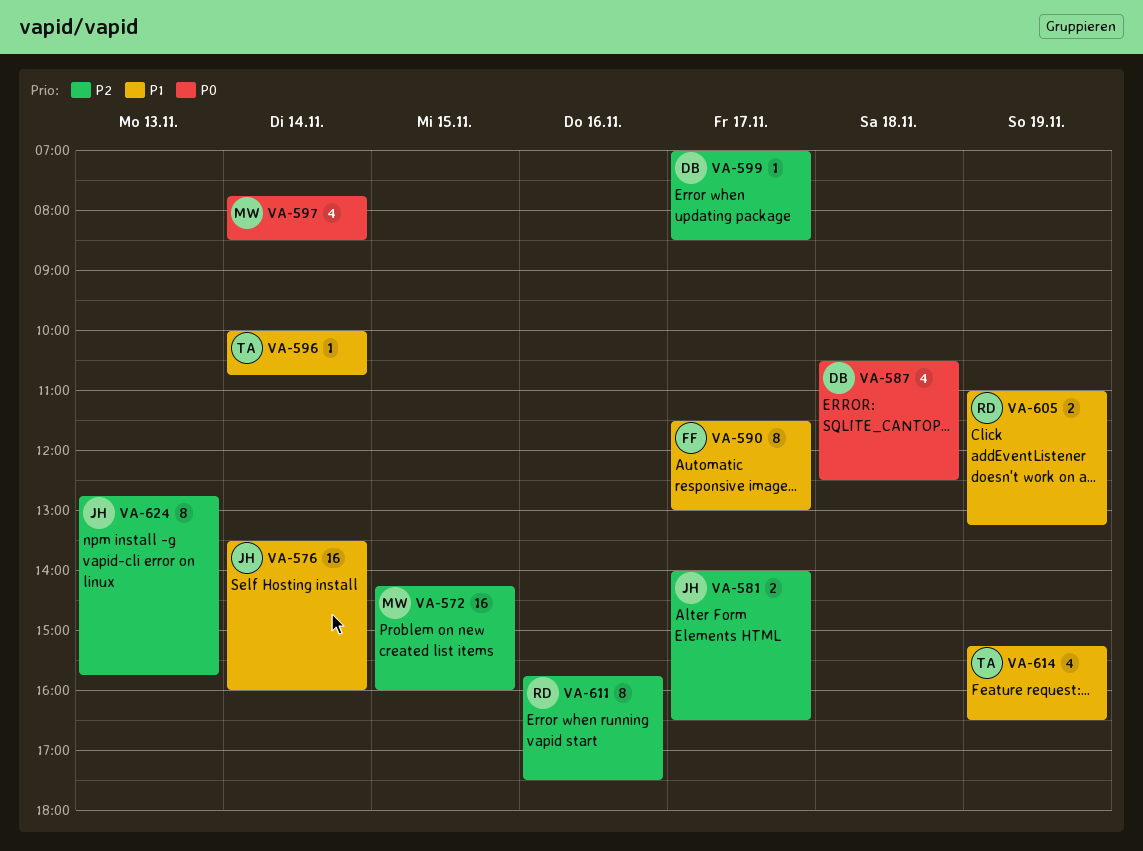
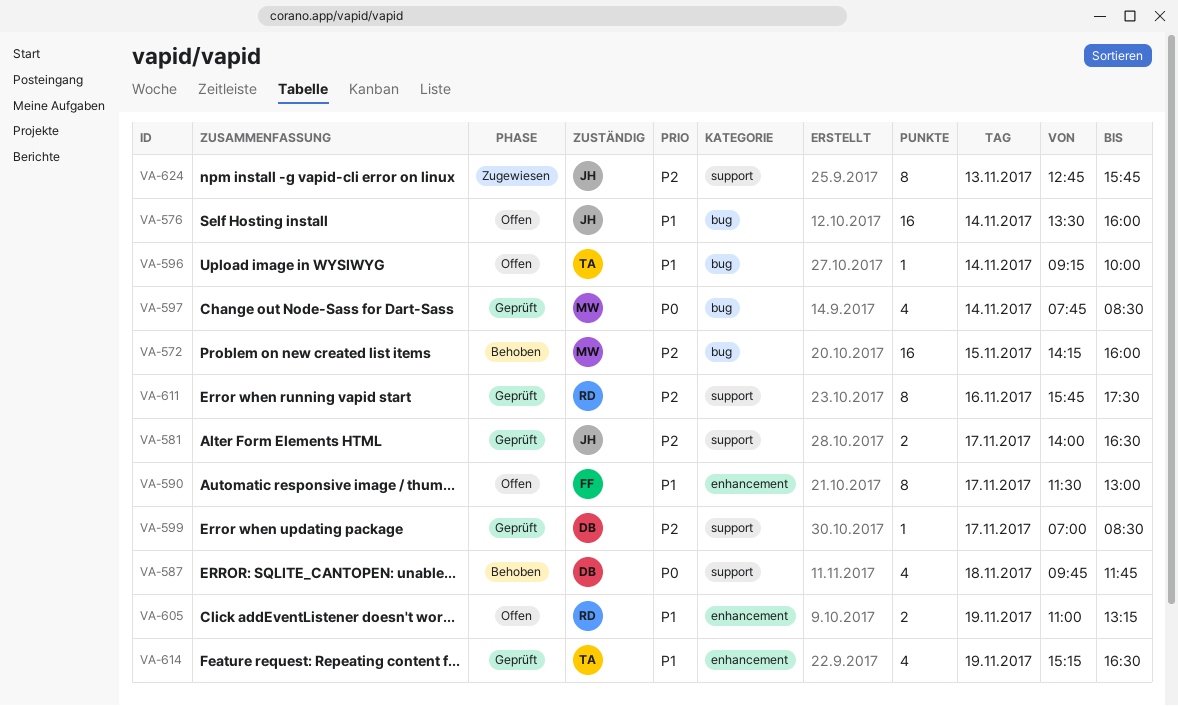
VA-587, begins: 10:30 -> 09:45
VA-587, ends: 12:30 -> 11:45
VA-596, begins: 10:00 -> 09:15
VA-596, ends: 10:45 -> 10:00

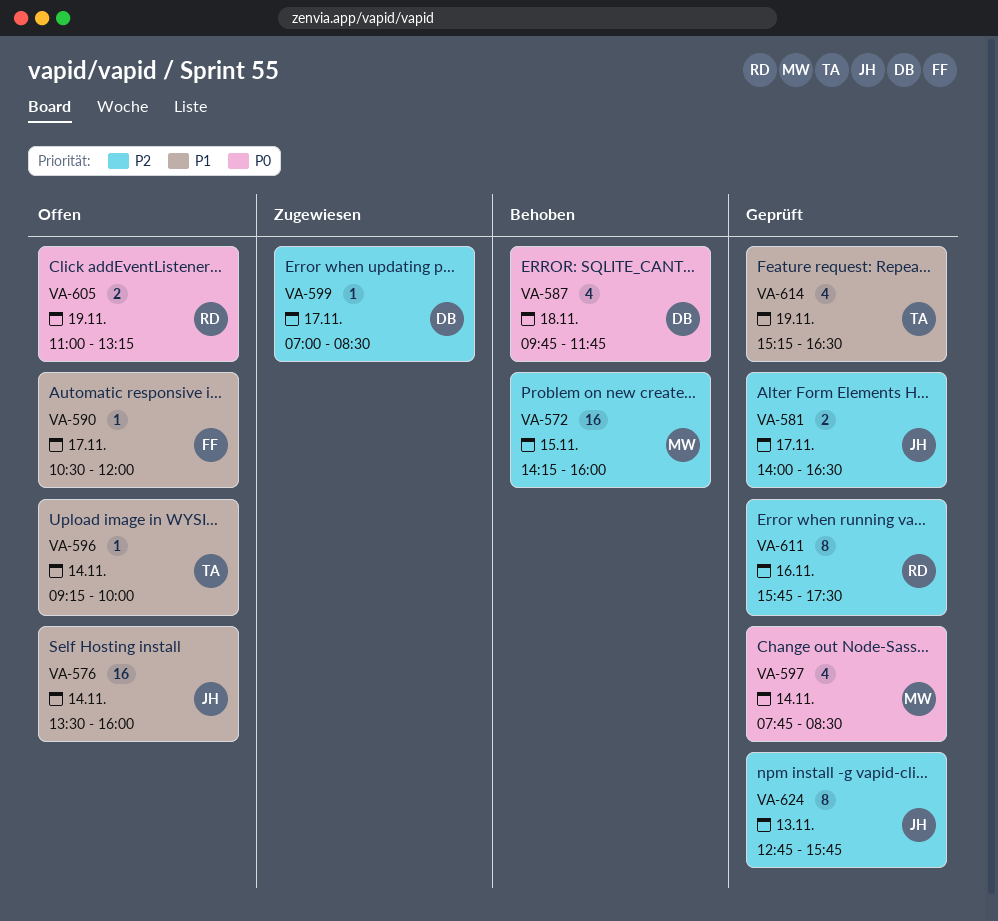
VA-590, estimate: 8 -> 1
VA-590, begins: 11:30 -> 10:30
VA-590, ends: 13:00 -> 12:00
VA-599, status: Geprüft -> Zugewiesen
VA-605, priority: P1 -> P0
VA-624, status: Zugewiesen -> Geprüft

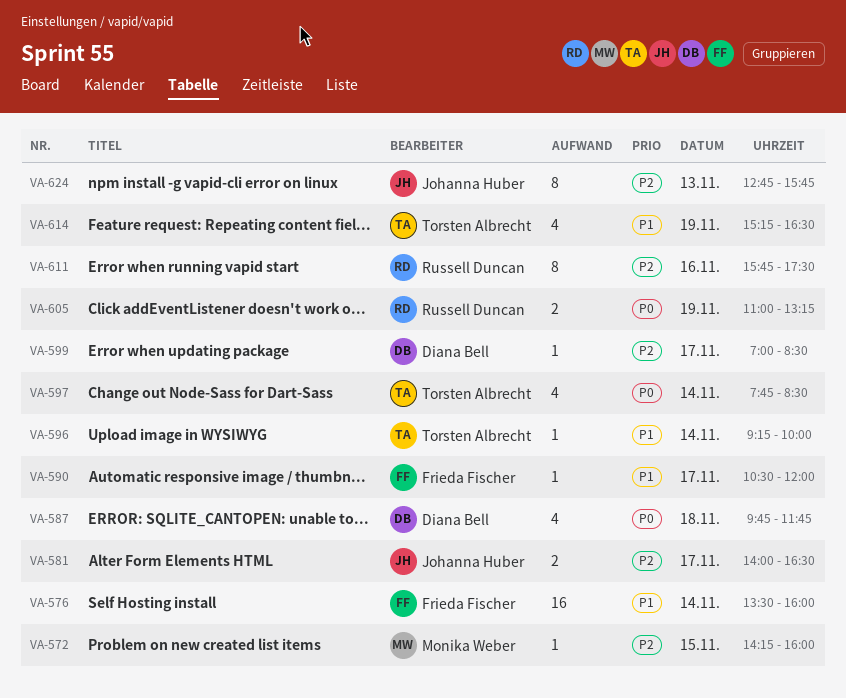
VA-572, estimate: 16 -> 1
VA-576, owner: Johanna Huber -> Frieda Fischer
VA-597, owner: Monika Weber -> Torsten Albrecht

